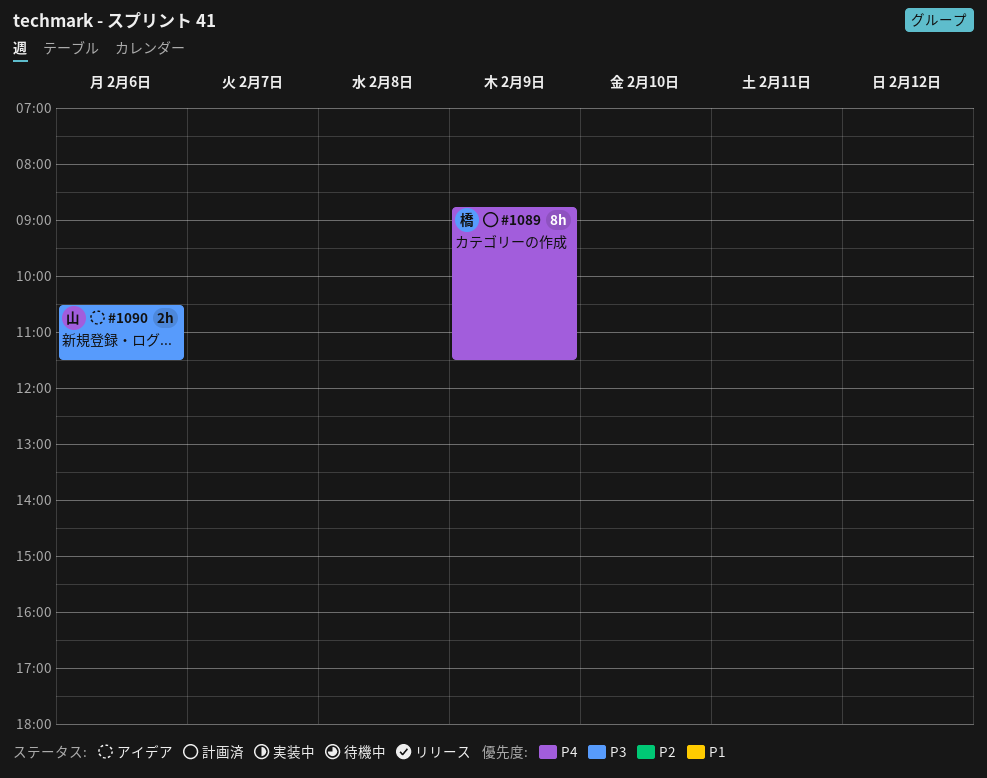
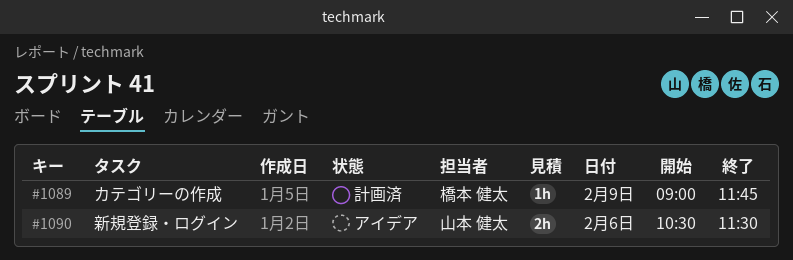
#1089, estimate: 8h -> 1h
#1089, begins: 08:45 -> 09:00
#1089, ends: 11:30 -> 11:45

